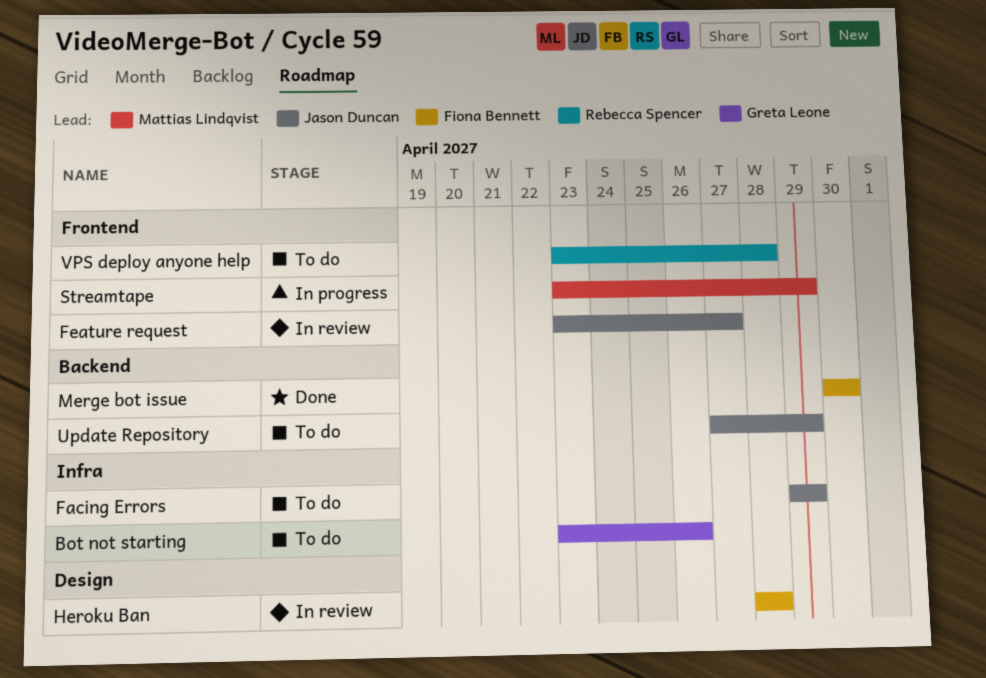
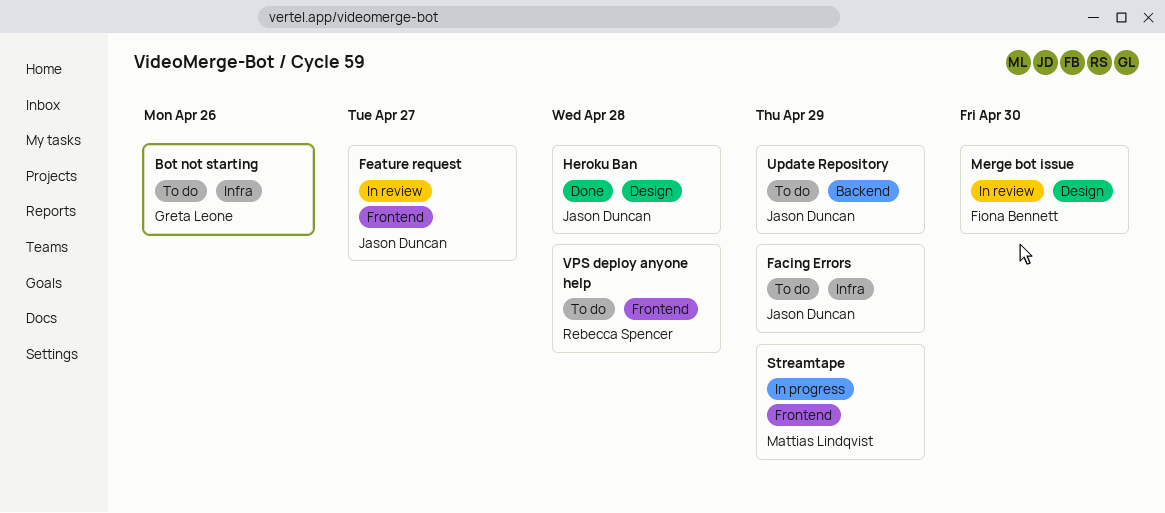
Heroku Ban, status: In review -> Done
Heroku Ban, owner: Fiona Bennett -> Jason Duncan
Merge bot issue, status: Done -> In review
Merge bot issue, label: Backend -> Design

